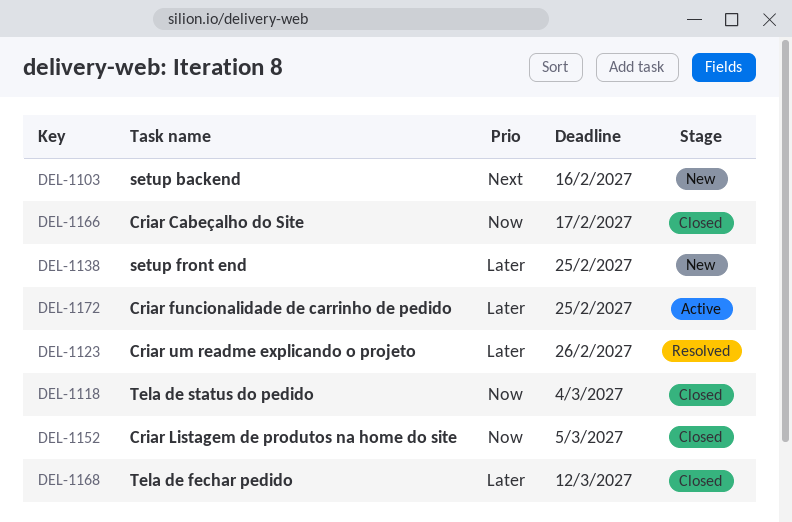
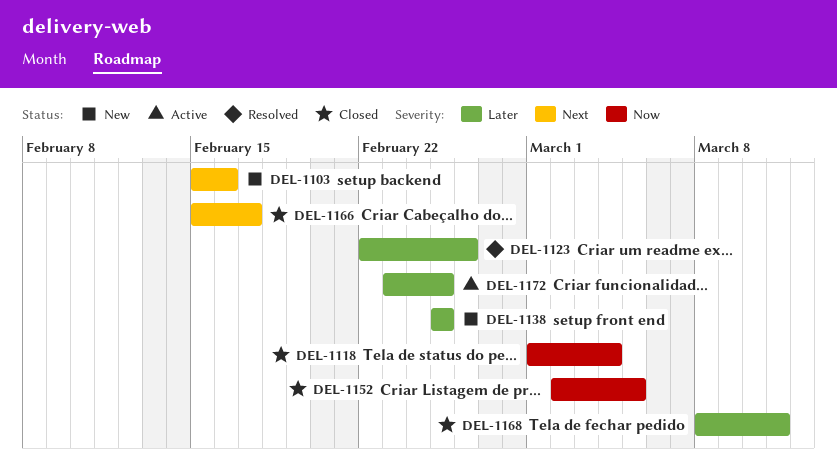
DEL-1166, priority: Now -> Next
DEL-1168, due: Mar 12 -> Mar 11

